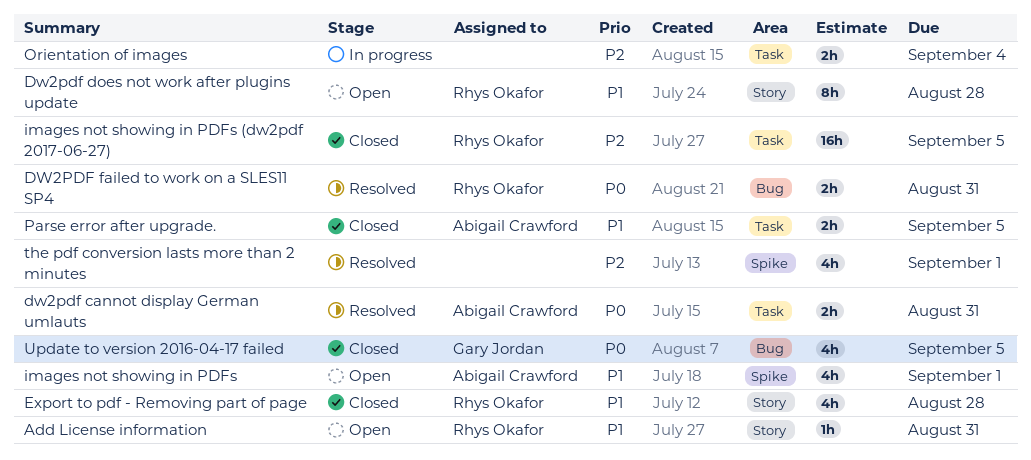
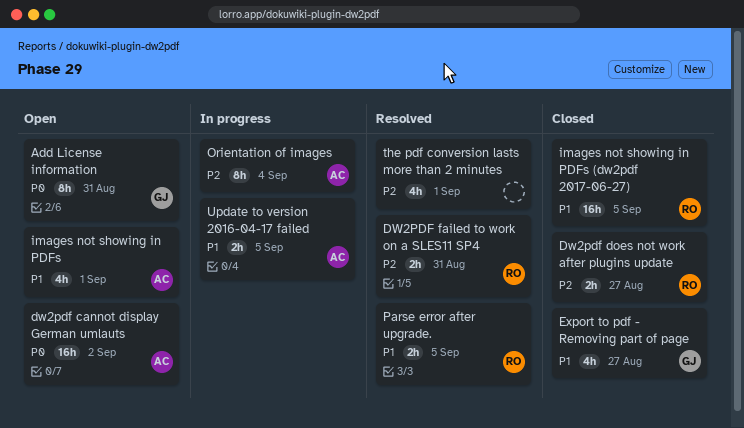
Add License information, owner: Rhys Okafor -> Gary Jordan
Add License information, priority: P1 -> P0
Add License information, estimate: 1h -> 8h
dw2pdf cannot display German umlauts, status: Resolved -> Open
dw2pdf cannot display German umlauts, estimate: 2h -> 16h
dw2pdf cannot display German umlauts, due: Aug 31 -> Sep 2
Dw2pdf does not work after plugins update, status: Open -> Closed
Dw2pdf does not work after plugins update, priority: P1 -> P2
Dw2pdf does not work after plugins update, estimate: 8h -> 2h
Dw2pdf does not work after plugins update, due: Aug 28 -> Aug 27
DW2PDF failed to work on a SLES11 SP4, priority: P0 -> P2
Export to pdf - Removing part of page, owner: Rhys Okafor -> Gary Jordan
Export to pdf - Removing part of page, due: Aug 28 -> Aug 27
images not showing in PDFs (dw2pdf 2017-06-27), priority: P2 -> P1
Orientation of images, owner: none -> Abigail Crawford
Orientation of images, estimate: 2h -> 8h
Parse error after upgrade., status: Closed -> Resolved
Parse error after upgrade., owner: Abigail Crawford -> Rhys Okafor
Update to version 2016-04-17 failed, status: Closed -> In progress
Update to version 2016-04-17 failed, owner: Gary Jordan -> Abigail Crawford
Update to version 2016-04-17 failed, priority: P0 -> P1
Update to version 2016-04-17 failed, estimate: 4h -> 2h

